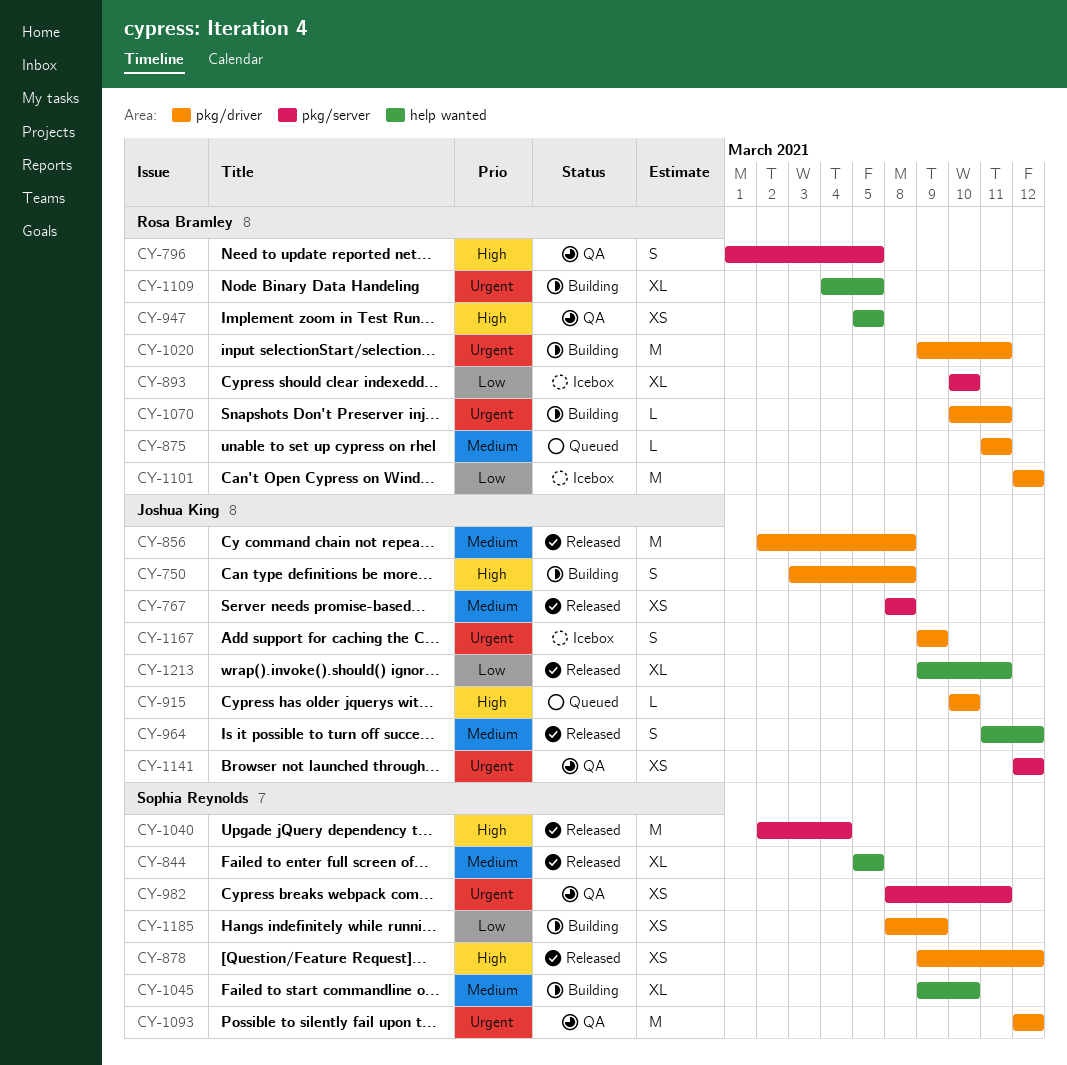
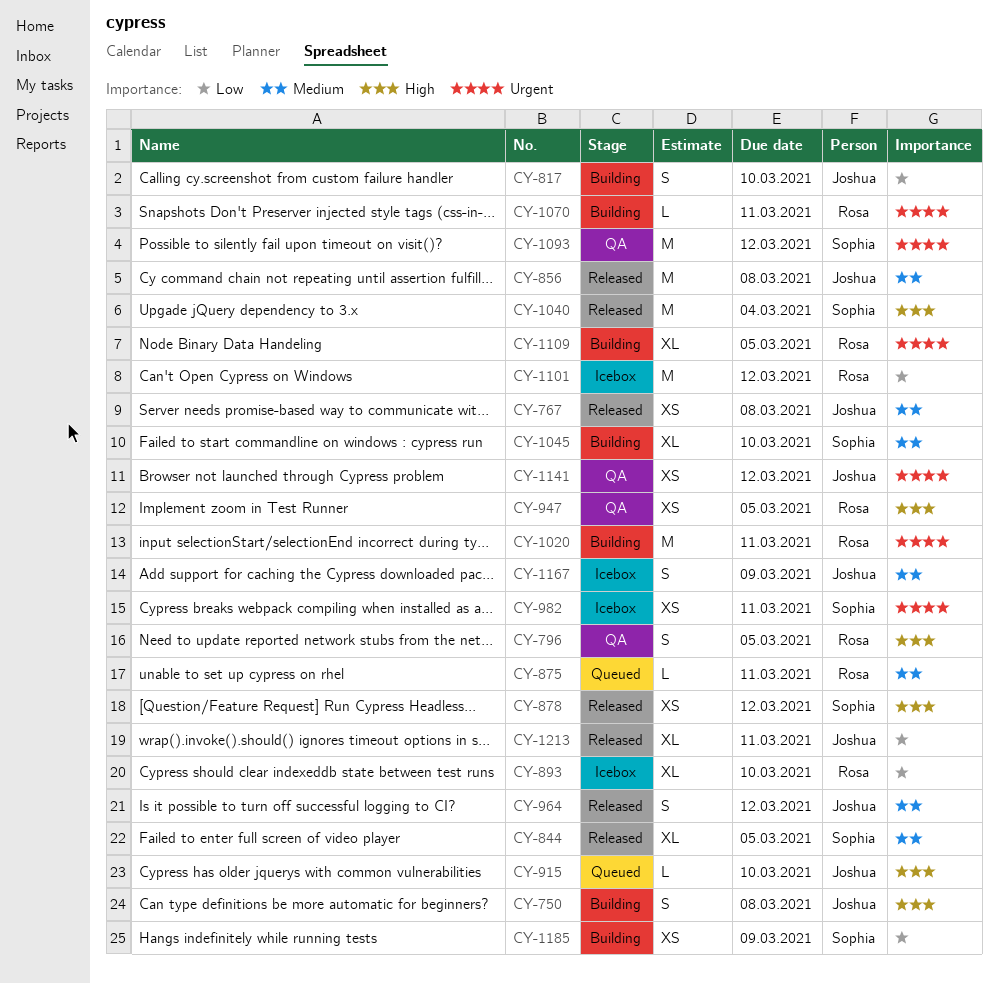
CY-817: none -> present
CY-982, status: QA -> Icebox
CY-1167, priority: Urgent -> Medium

